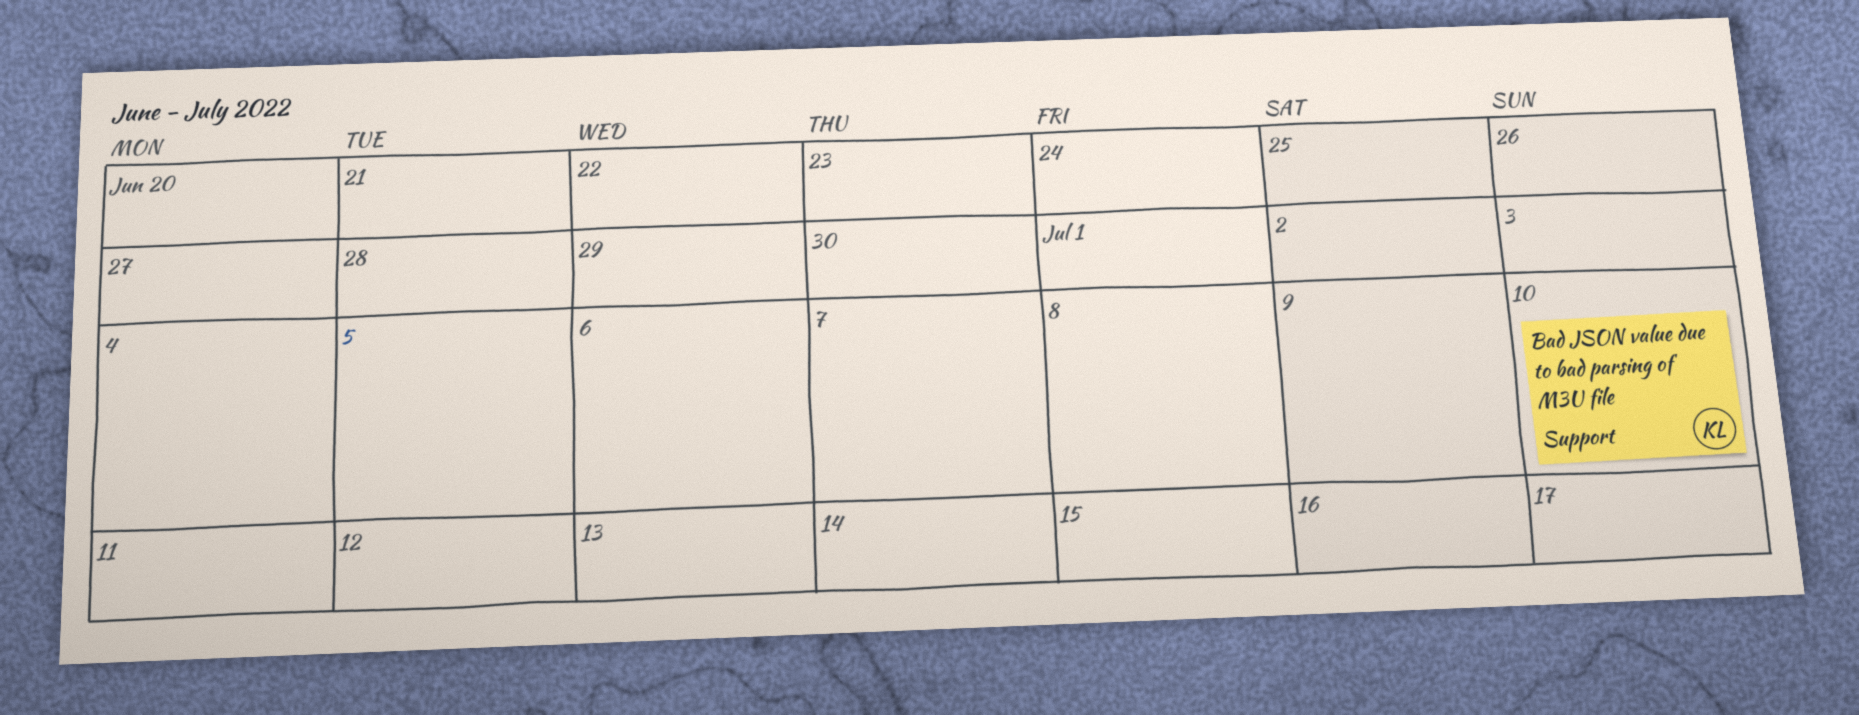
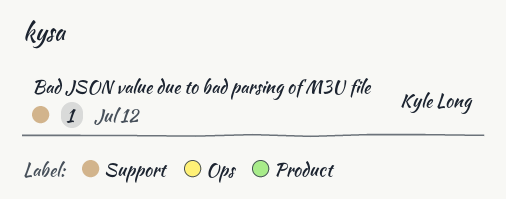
Bad JSON value due to bad parsing of M3U file, due: Jul 10 -> Jul 12

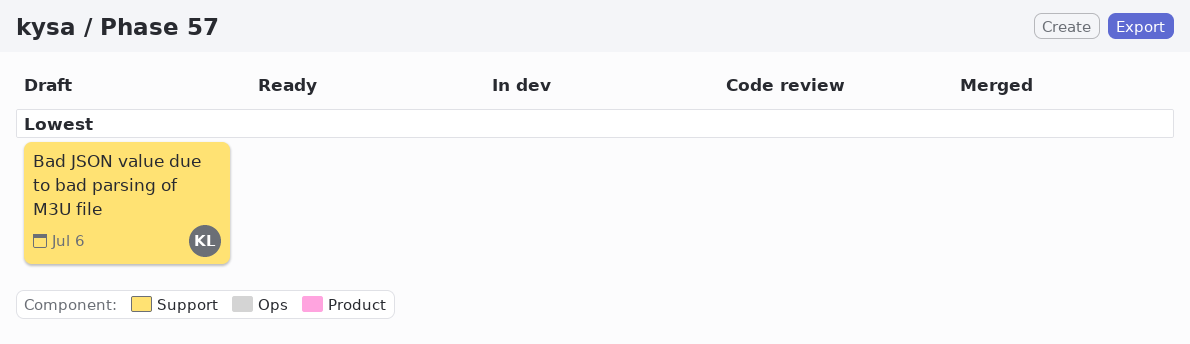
Bad JSON value due to bad parsing of M3U file, due: Jul 12 -> Jul 6

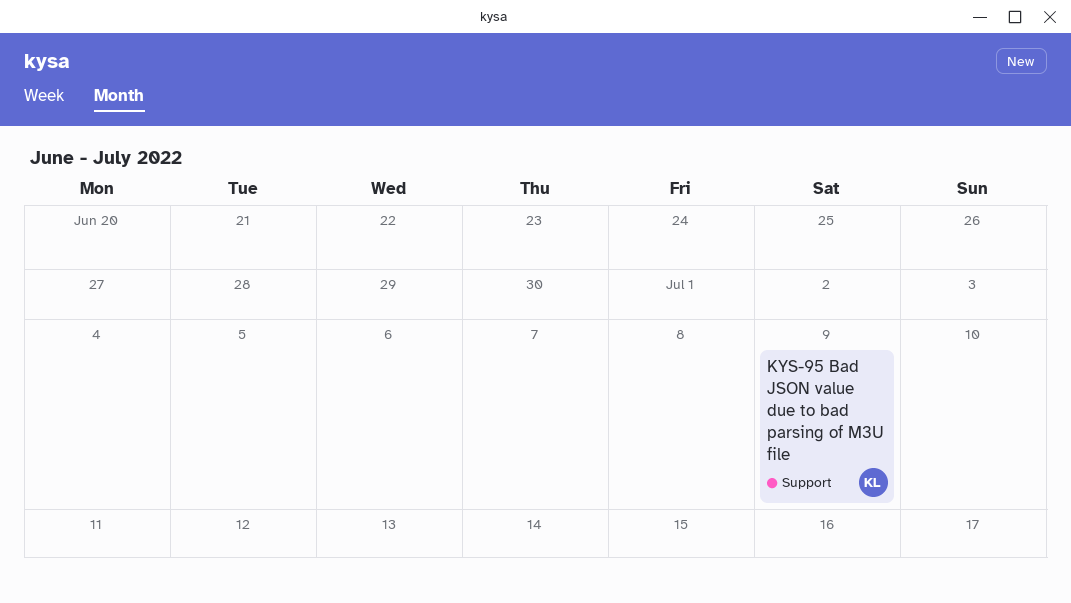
Bad JSON value due to bad parsing of M3U file, due: Jul 6 -> Jul 9

